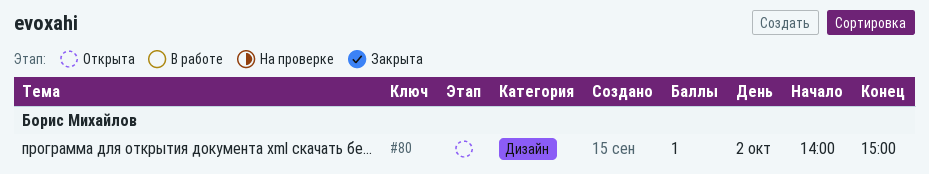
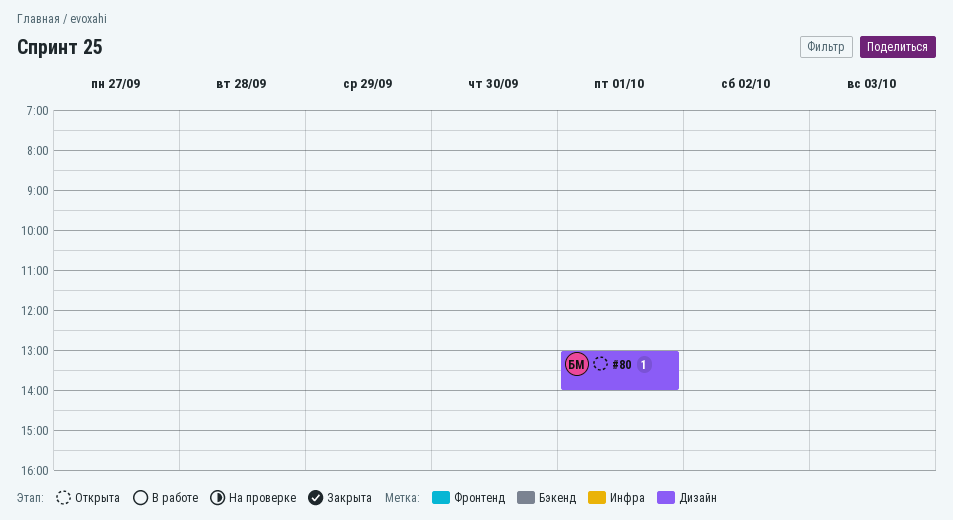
#80, day: Oct 2 -> Oct 1
#80, begins: 14:00 -> 13:00
#80, ends: 15:00 -> 14:00

